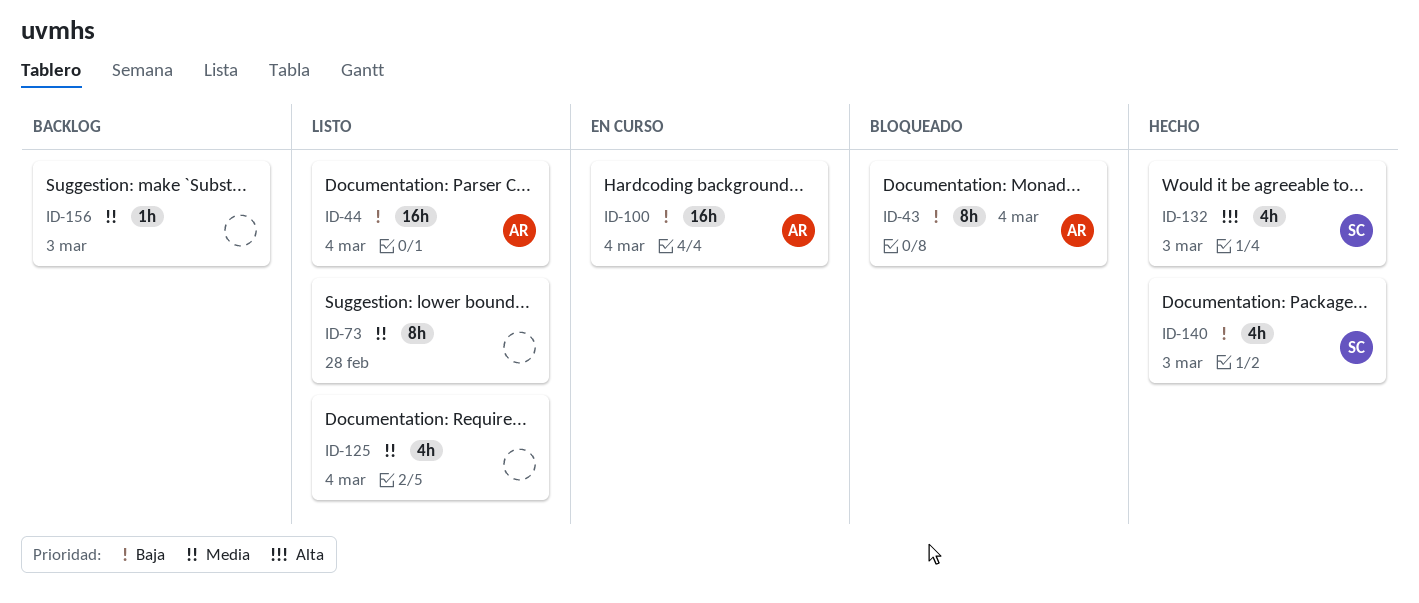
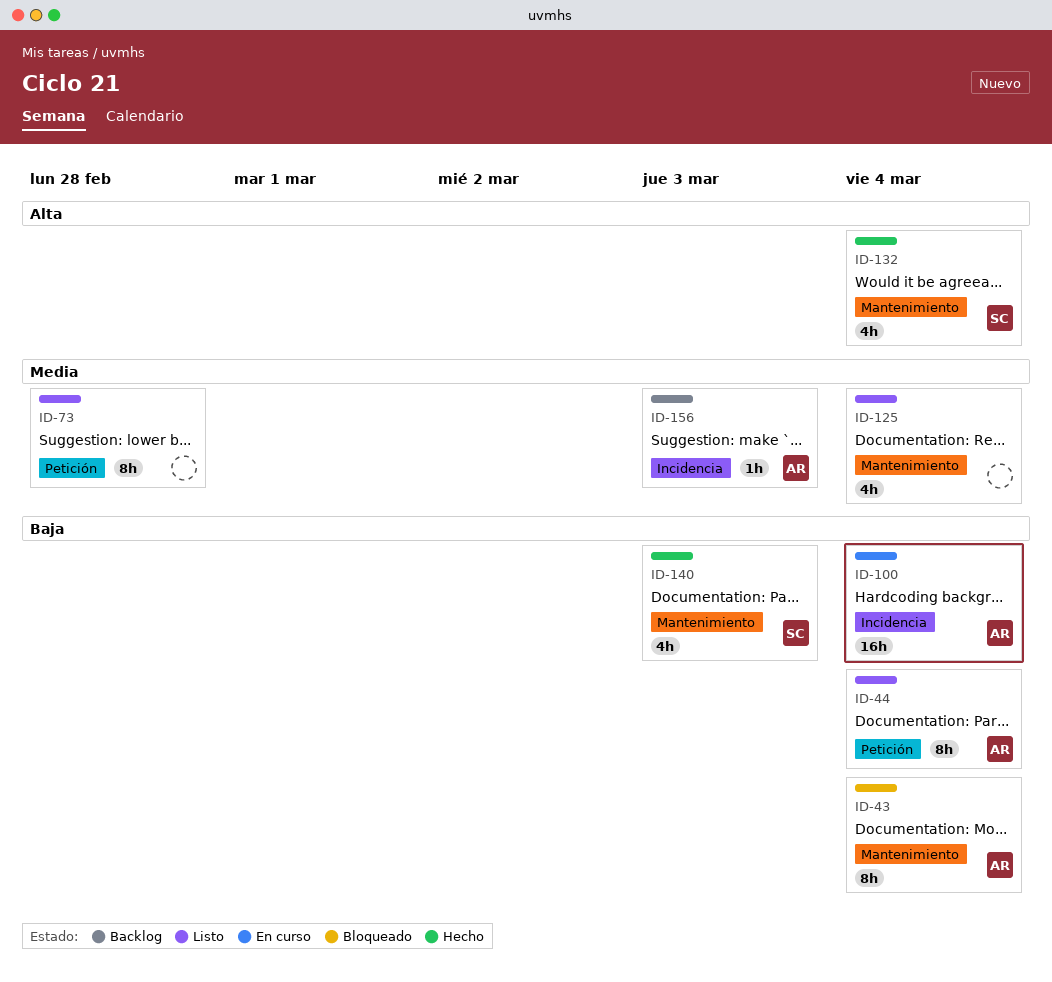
ID-44, estimate: 16h -> 8h
ID-132, due: Mar 3 -> Mar 4
ID-156, owner: none -> AR

